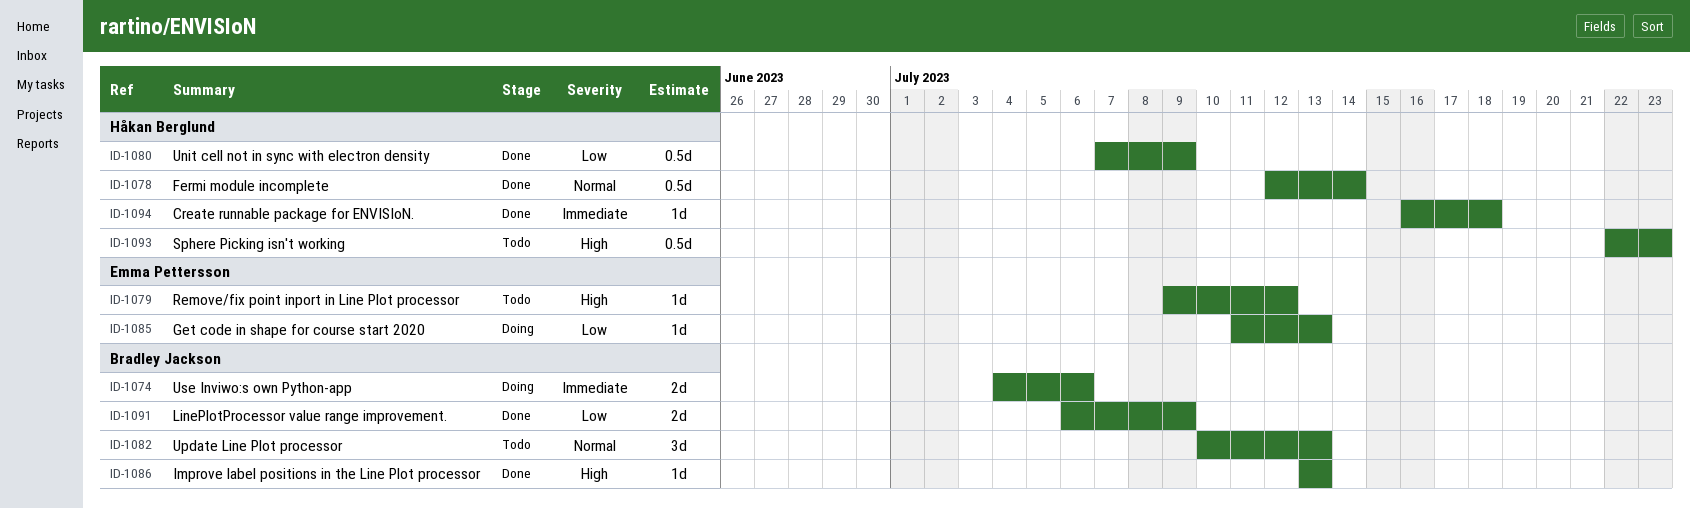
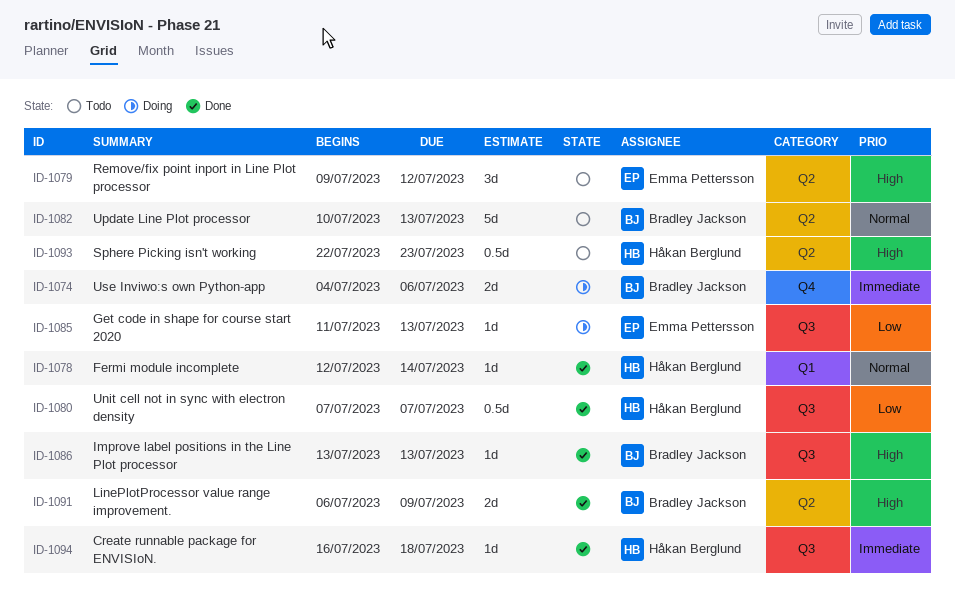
ID-1078, estimate: 0.5d -> 1d
ID-1079, estimate: 1d -> 3d
ID-1080, due: Jul 9 -> Jul 7
ID-1082, estimate: 3d -> 5d
ID-1091, priority: Low -> High

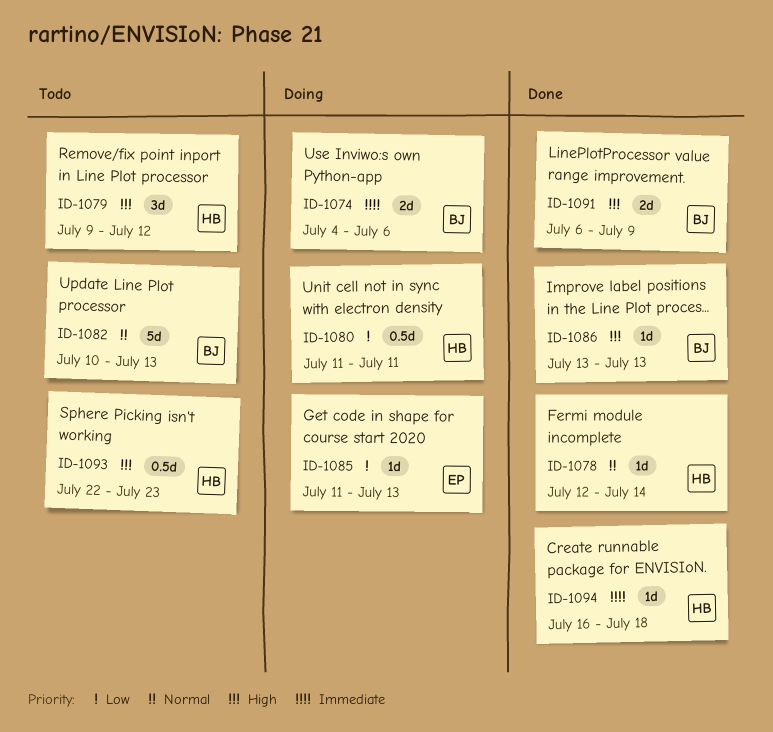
ID-1079, owner: Emma Pettersson -> Håkan Berglund
ID-1080, status: Done -> Doing
ID-1080, start: Jul 7 -> Jul 11
ID-1080, due: Jul 7 -> Jul 11

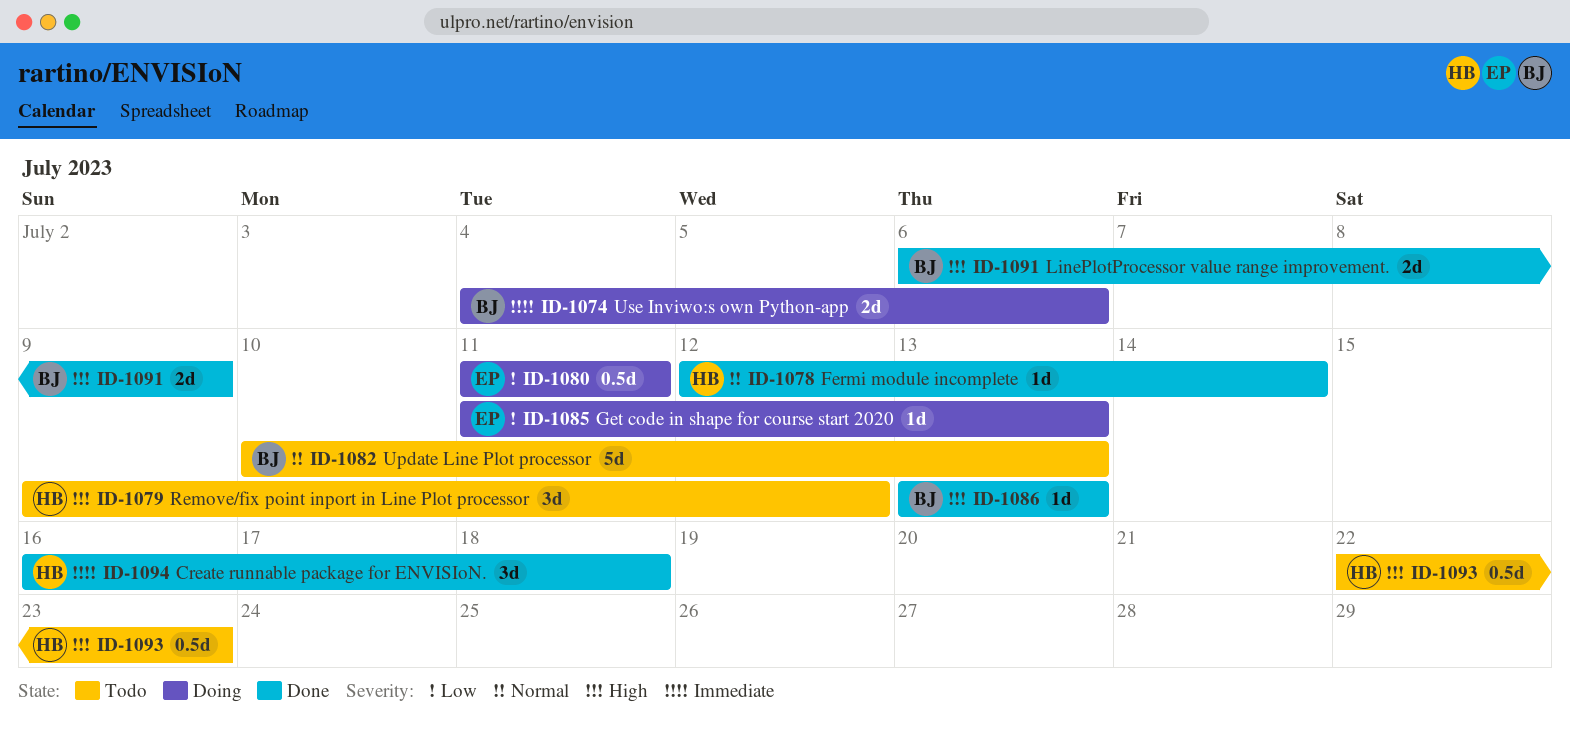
ID-1080, owner: HB -> EP
ID-1094, estimate: 1d -> 3d

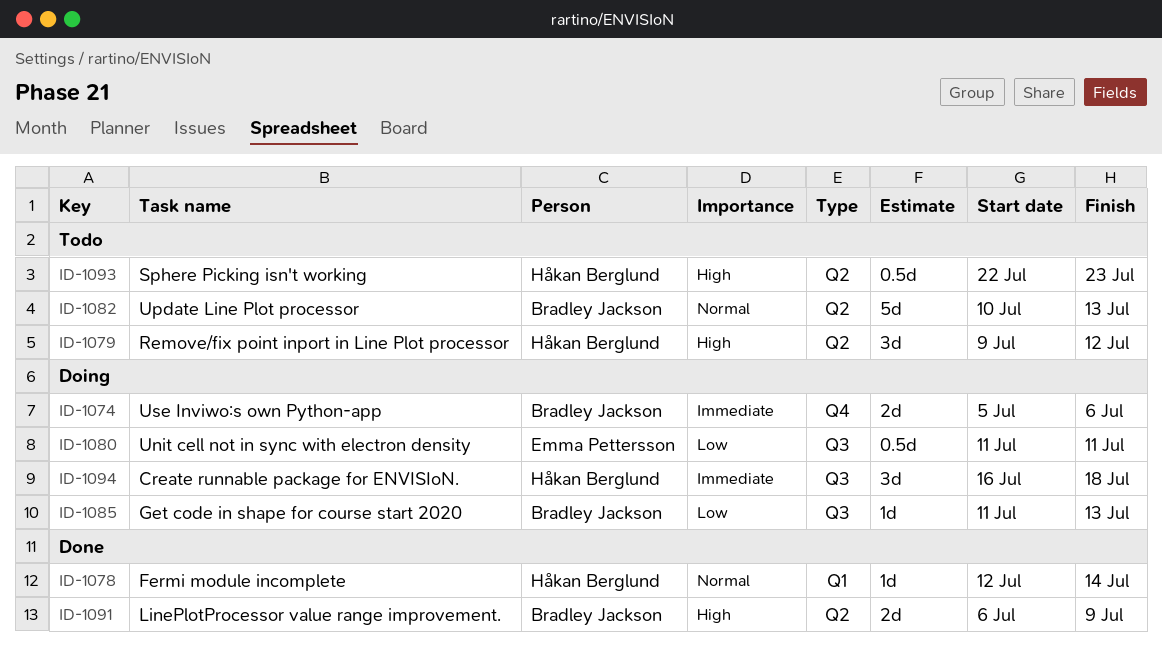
ID-1074, start: Jul 4 -> Jul 5
ID-1085, owner: Emma Pettersson -> Bradley Jackson
ID-1086: present -> none
ID-1094, status: Done -> Doing

